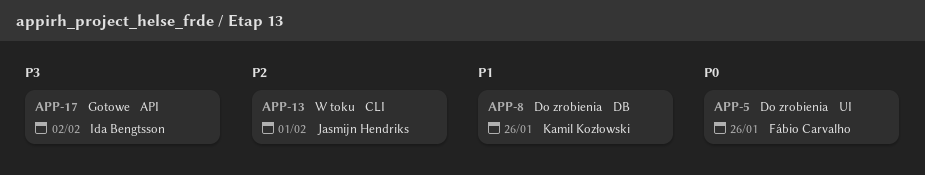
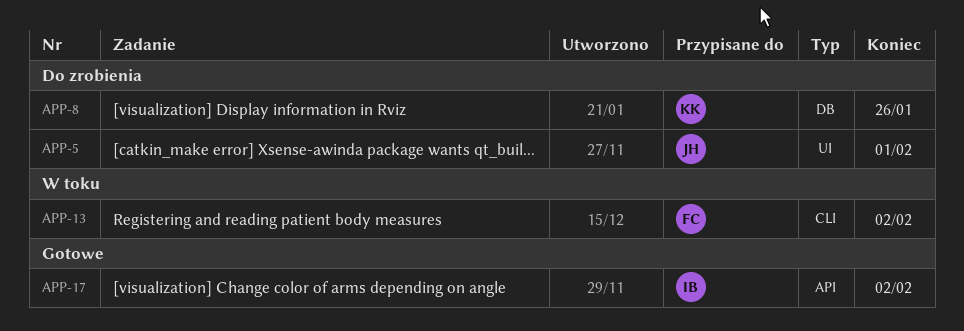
APP-5, owner: Fábio Carvalho -> Jasmijn Hendriks
APP-5, due: Jan 26 -> Feb 1
APP-13, owner: Jasmijn Hendriks -> Fábio Carvalho
APP-13, due: Feb 1 -> Feb 2

